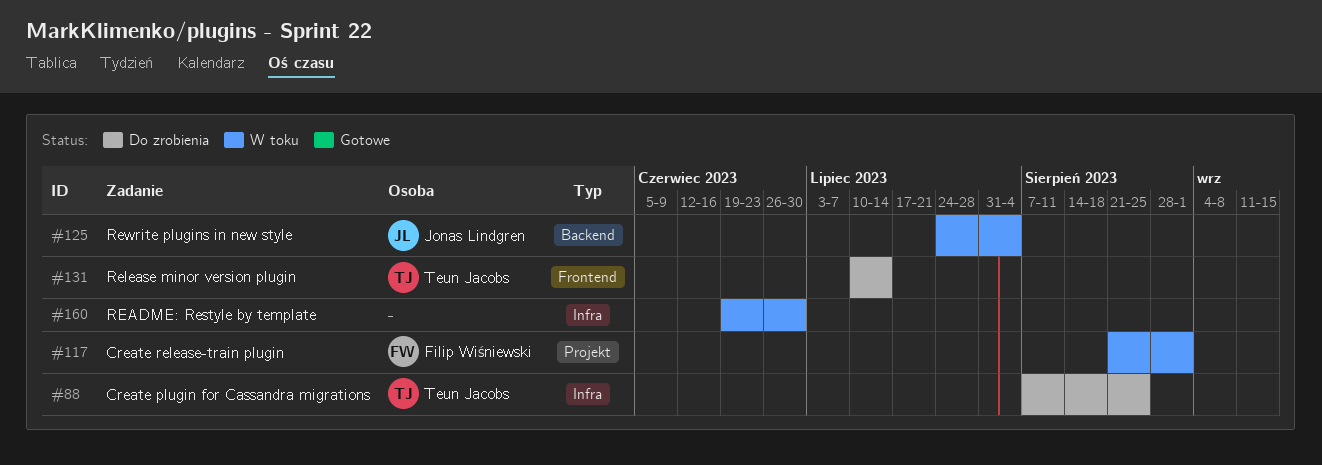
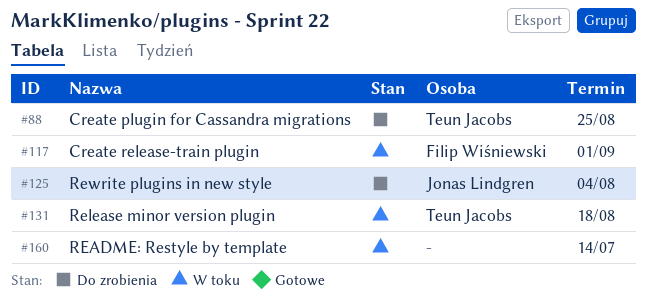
#125, status: W toku -> Do zrobienia
#131, status: Do zrobienia -> W toku
#131, due: Jul 14 -> Aug 18
#160, due: Jun 30 -> Jul 14

